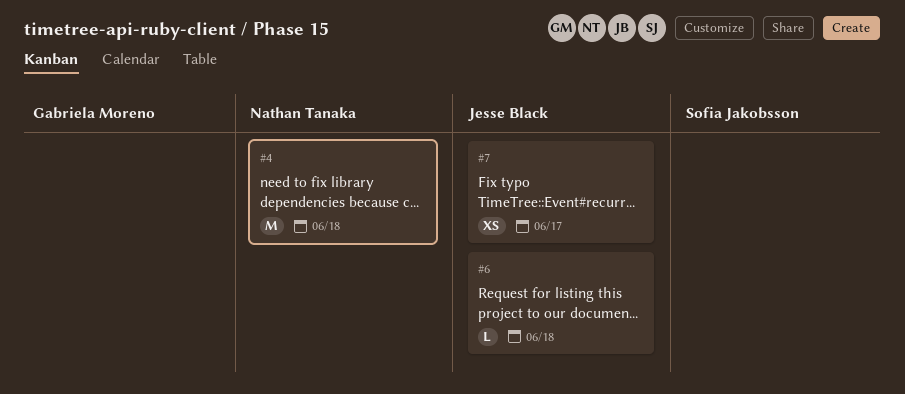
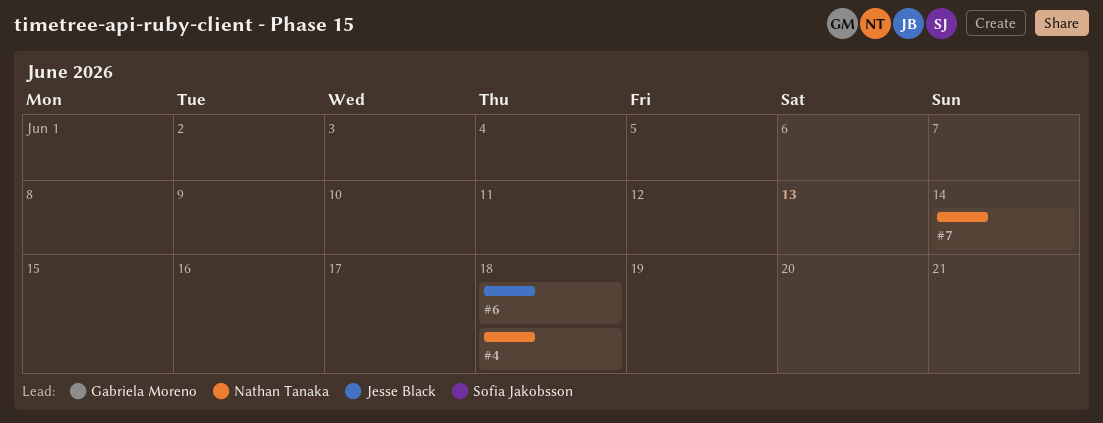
#7, owner: Jesse Black -> Nathan Tanaka
#7, due: Jun 17 -> Jun 14

